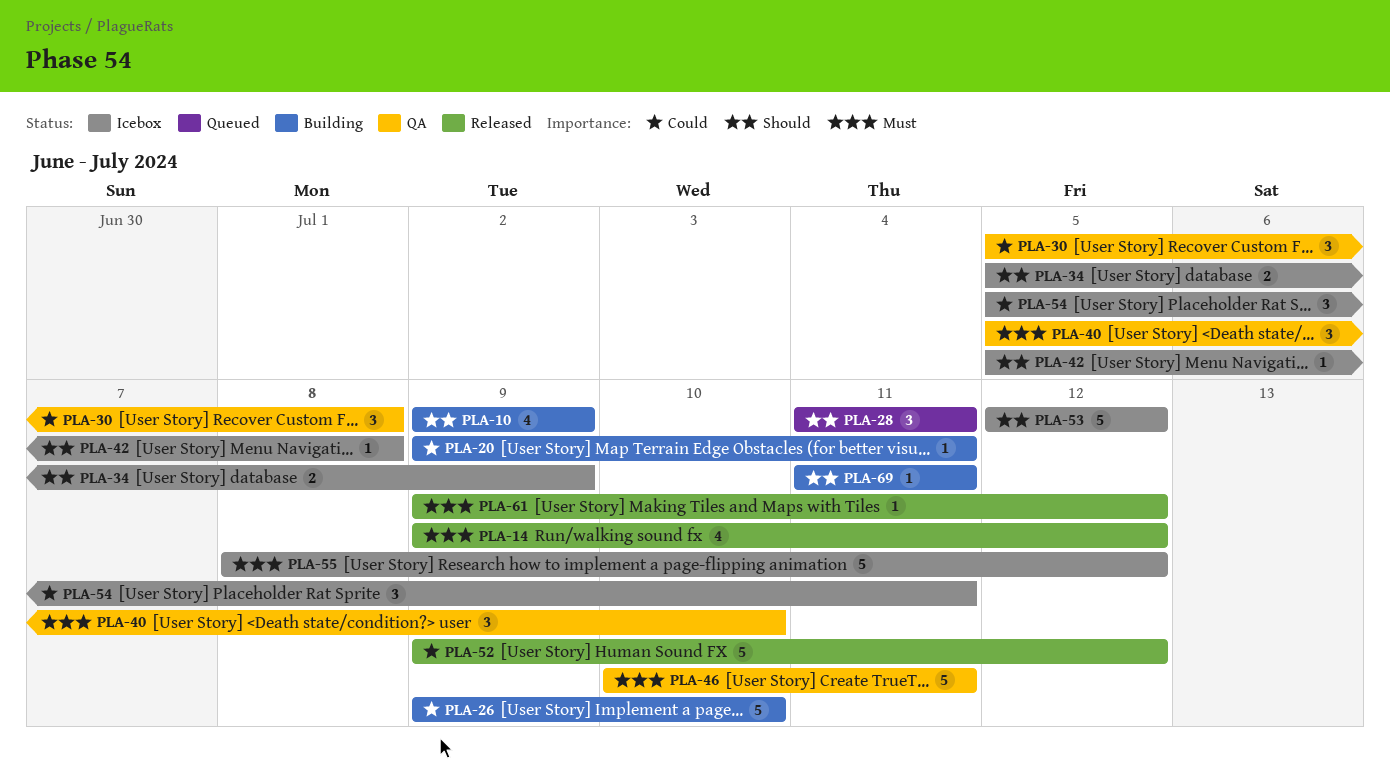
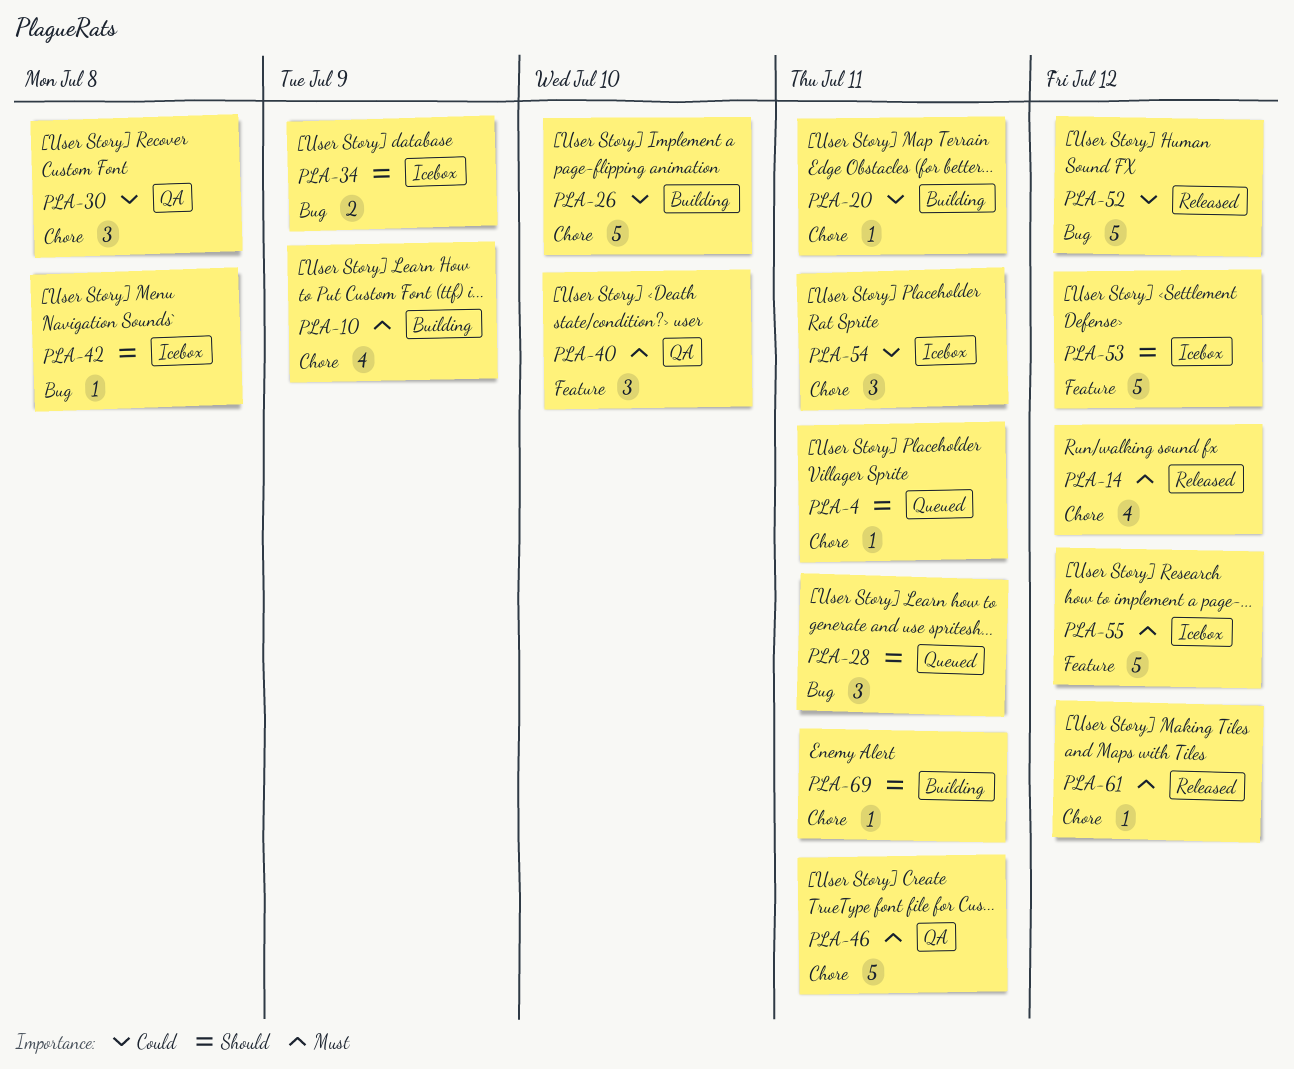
PLA-4: none -> present
PLA-10, priority: Should -> Must

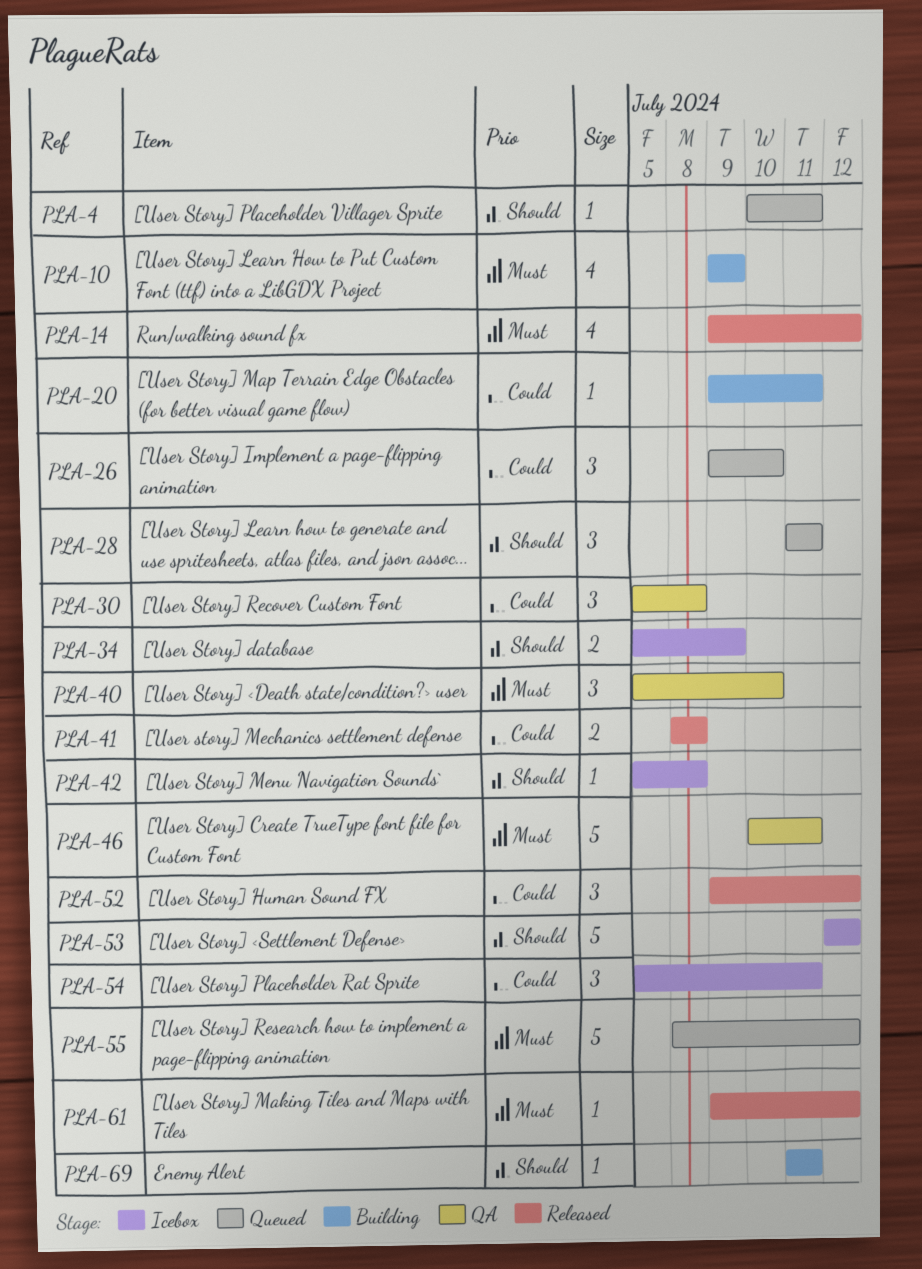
PLA-26, status: Building -> Queued
PLA-26, estimate: 5 -> 3
PLA-41: none -> present
PLA-52, estimate: 5 -> 3
PLA-55, status: Icebox -> Queued

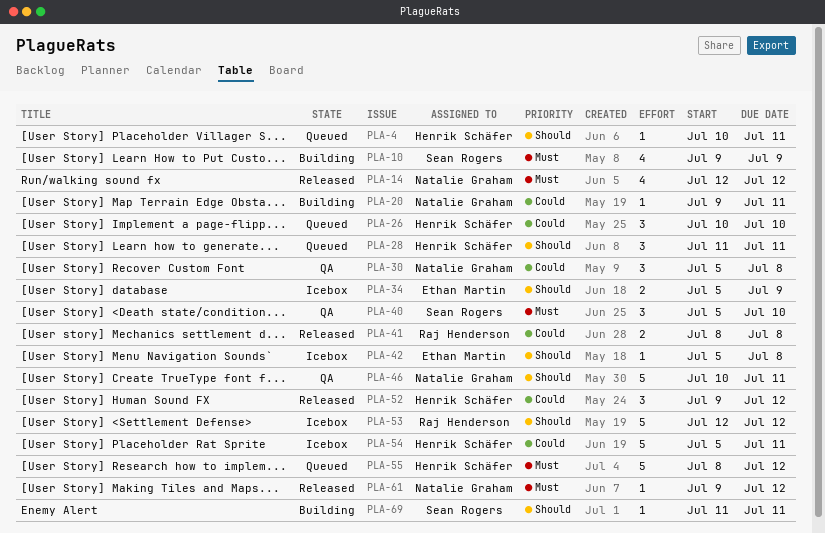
PLA-14, start: Jul 9 -> Jul 12
PLA-26, start: Jul 9 -> Jul 10
PLA-46, priority: Must -> Should
PLA-54, estimate: 3 -> 5

